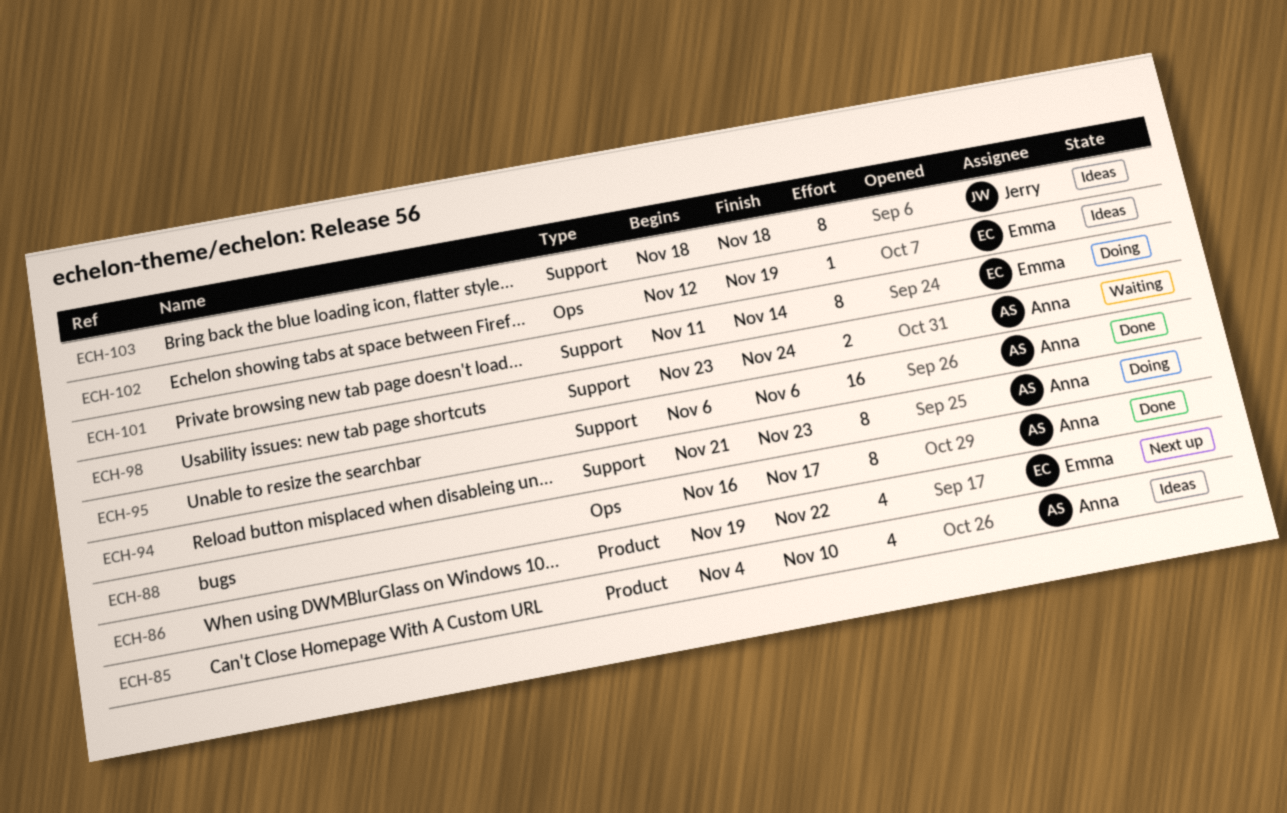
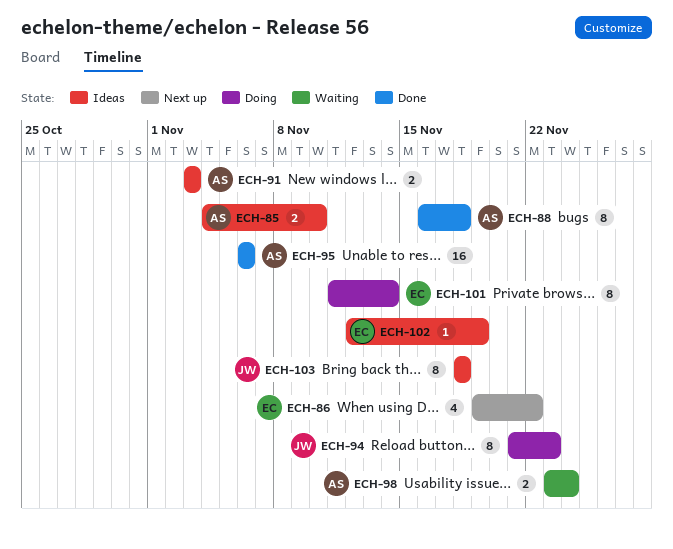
ECH-85, estimate: 4 -> 2
ECH-88, due: Nov 17 -> Nov 18
ECH-91: none -> present
ECH-94, owner: Anna -> Jerry

